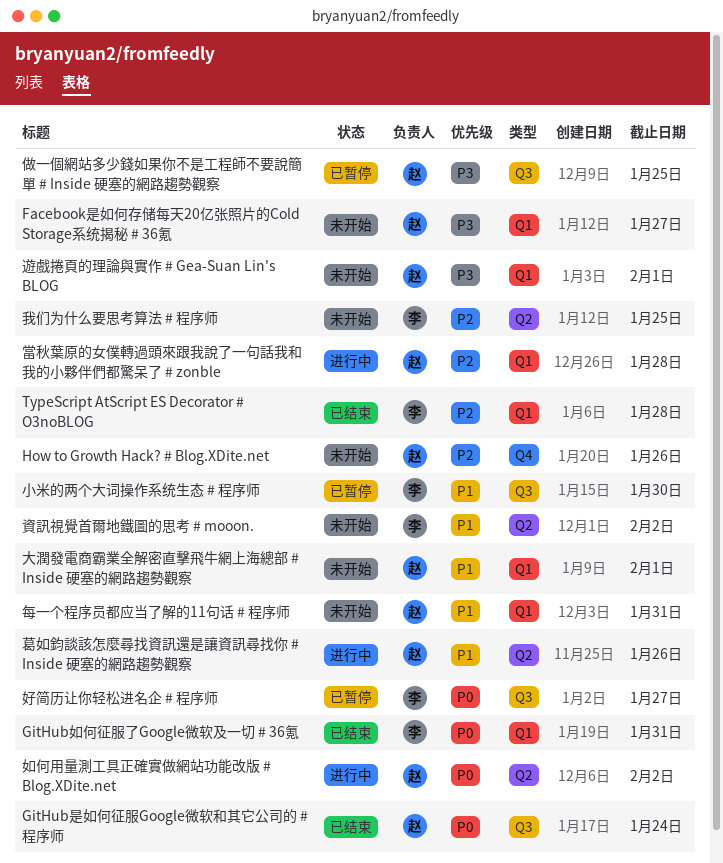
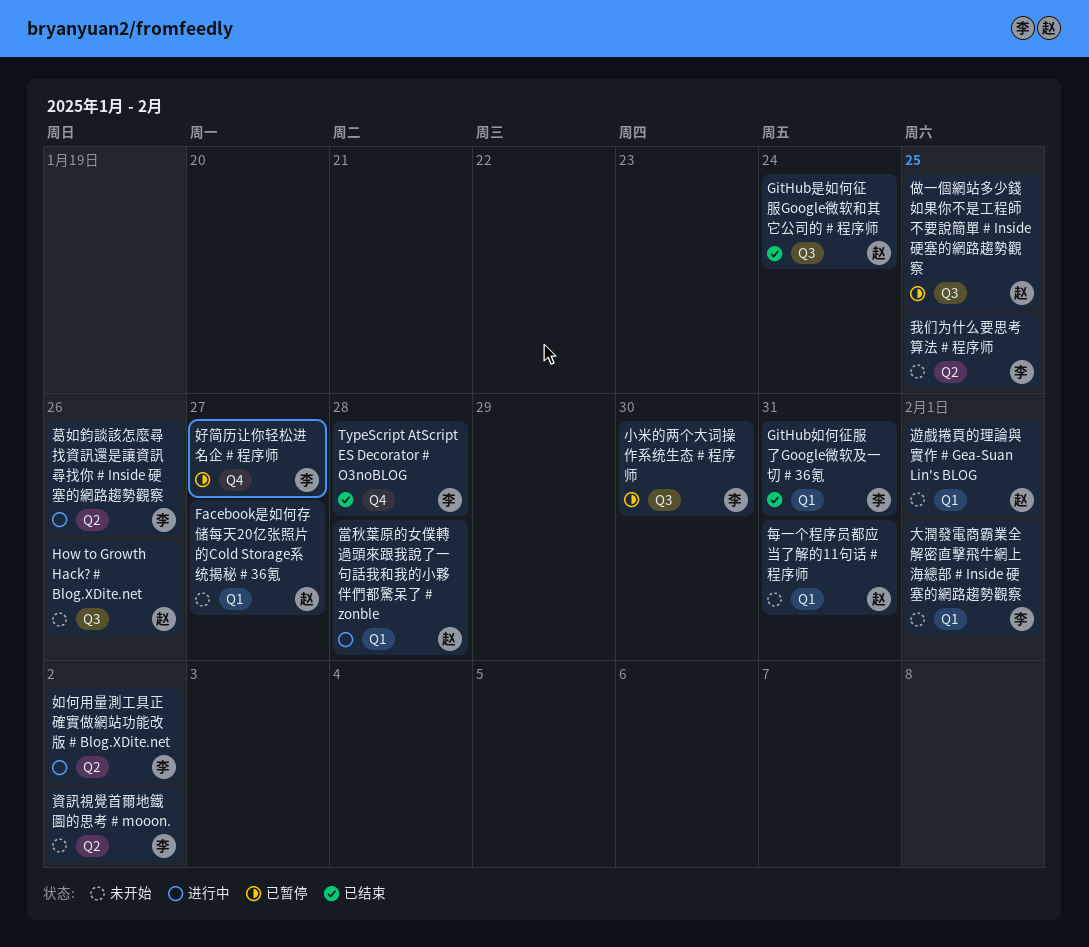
How to Growth Hack? # Blog.XDite.net, label: Q4 -> Q3
TypeScript AtScript ES Decorator # O3noBLOG, label: Q1 -> Q4
大潤發電商霸業全解密直擊飛牛網上海總部 # Inside 硬塞的網路趨勢觀察, owner: 赵 -> 李
好简历让你轻松进名企 # 程序师, label: Q3 -> Q4
如何用量測工具正確實做網站功能改版 # Blog.XDite.net, owner: 赵 -> 李
葛如鈞談該怎麼尋找資訊還是讓資訊尋找你 # Inside 硬塞的網路趨勢觀察, owner: 赵 -> 李

